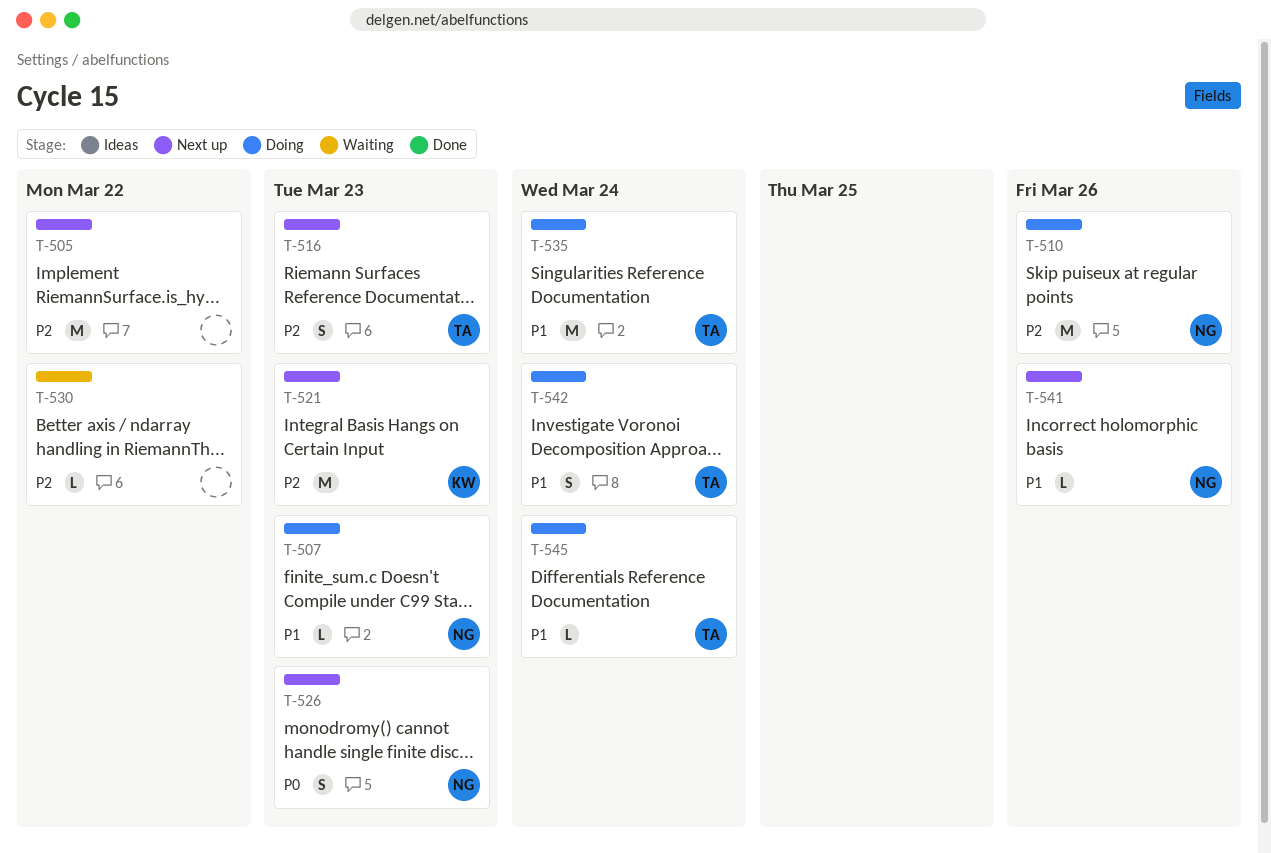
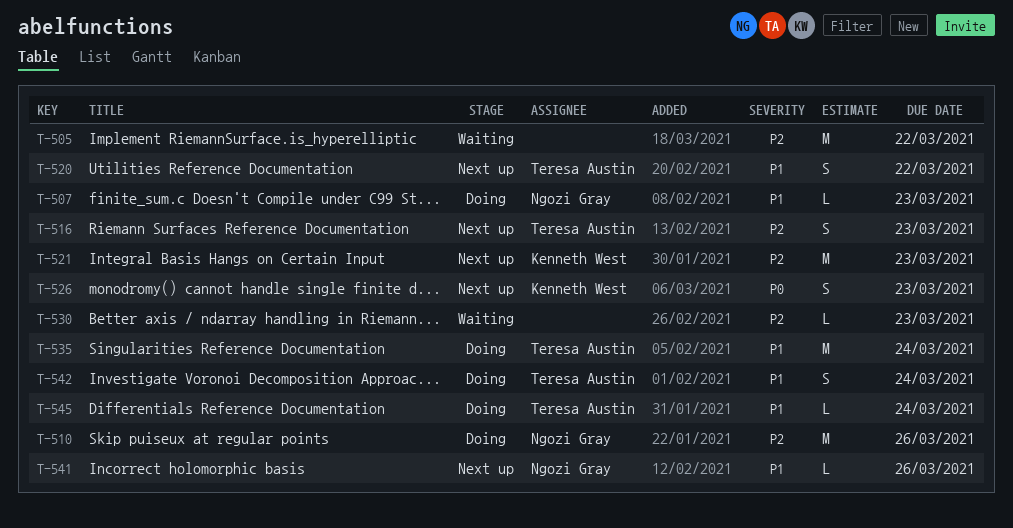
T-505, status: Next up -> Waiting
T-520: none -> present
T-526, owner: Ngozi Gray -> Kenneth West
T-530, due: Mar 22 -> Mar 23

